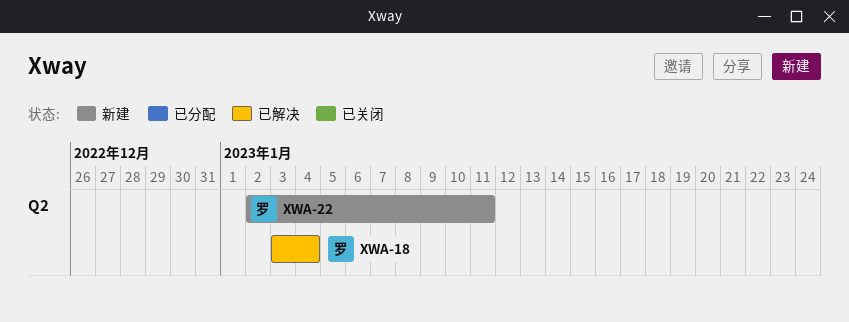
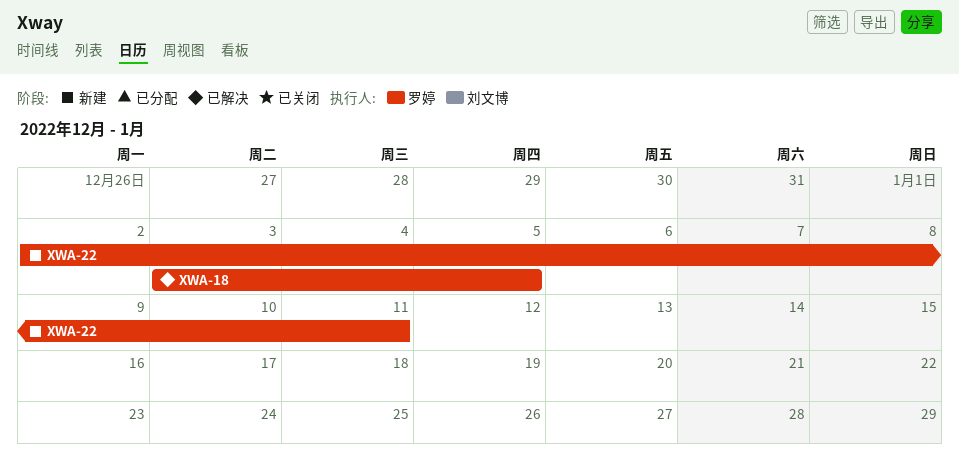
XWA-18, due: Jan 4 -> Jan 5

